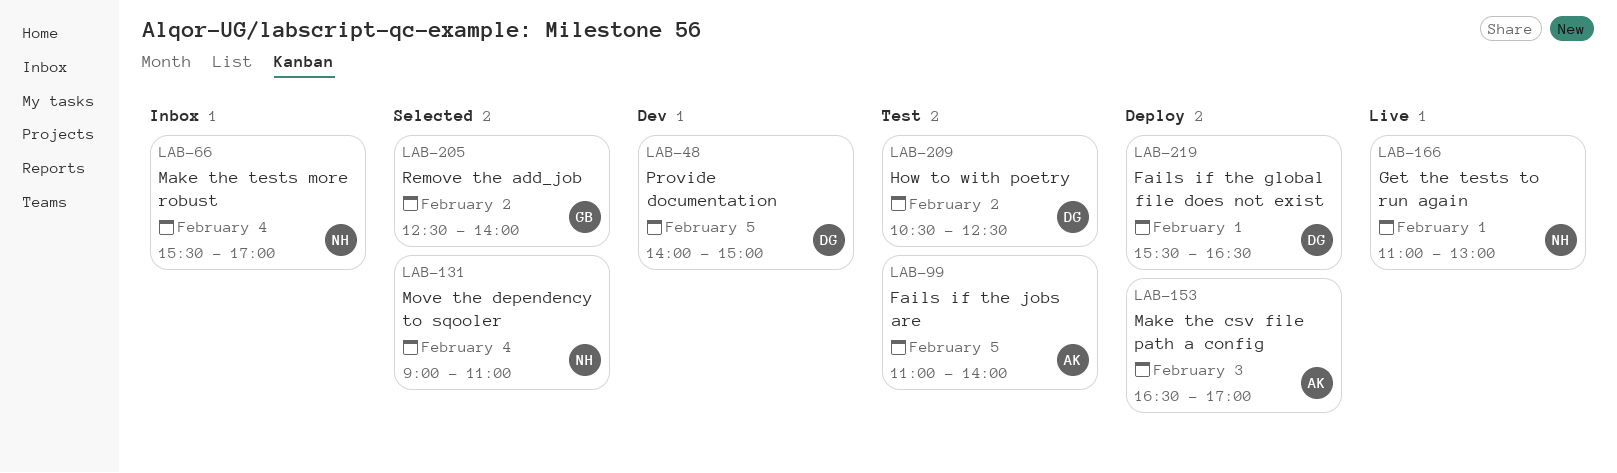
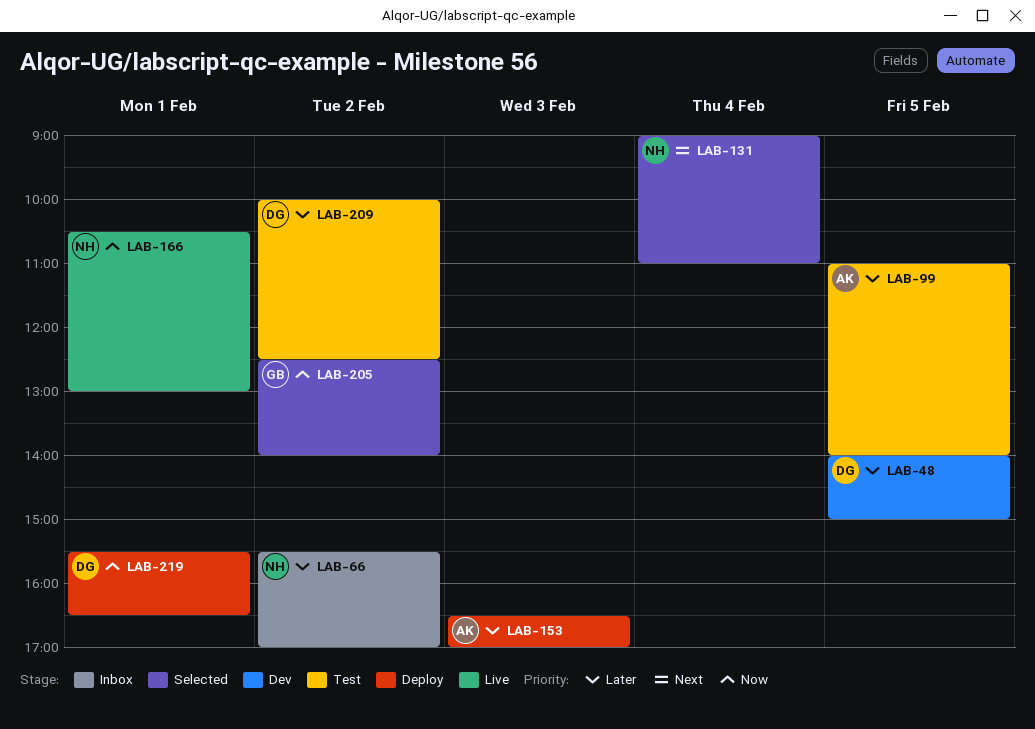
LAB-66, day: Feb 4 -> Feb 2
LAB-166, begins: 11:00 -> 10:30
LAB-209, begins: 10:30 -> 10:00

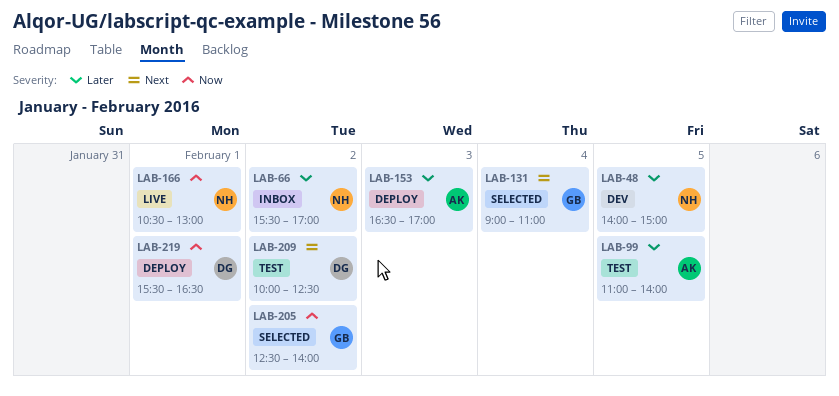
LAB-48, owner: DG -> NH
LAB-131, owner: NH -> GB
LAB-209, priority: Later -> Next

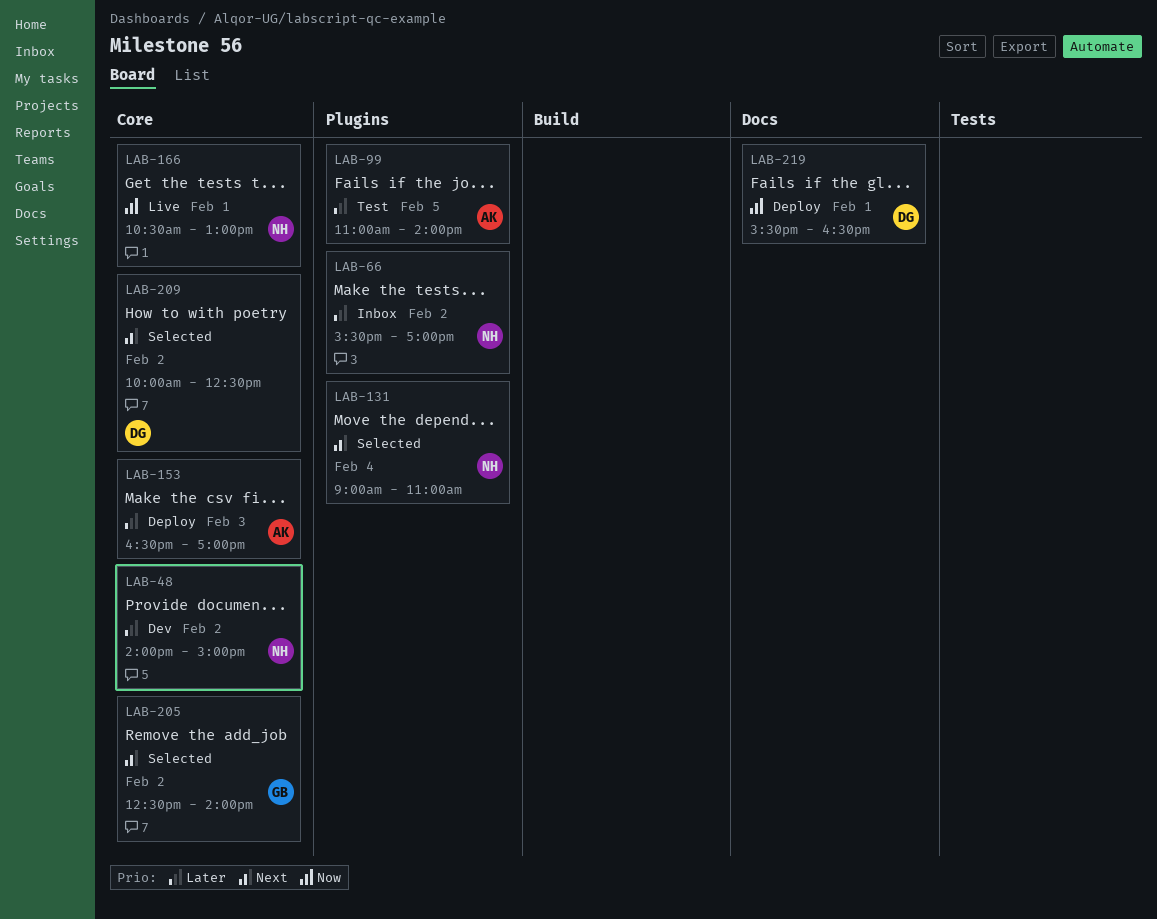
LAB-48, day: Feb 5 -> Feb 2
LAB-131, owner: GB -> NH
LAB-205, priority: Now -> Next
LAB-209, status: Test -> Selected

